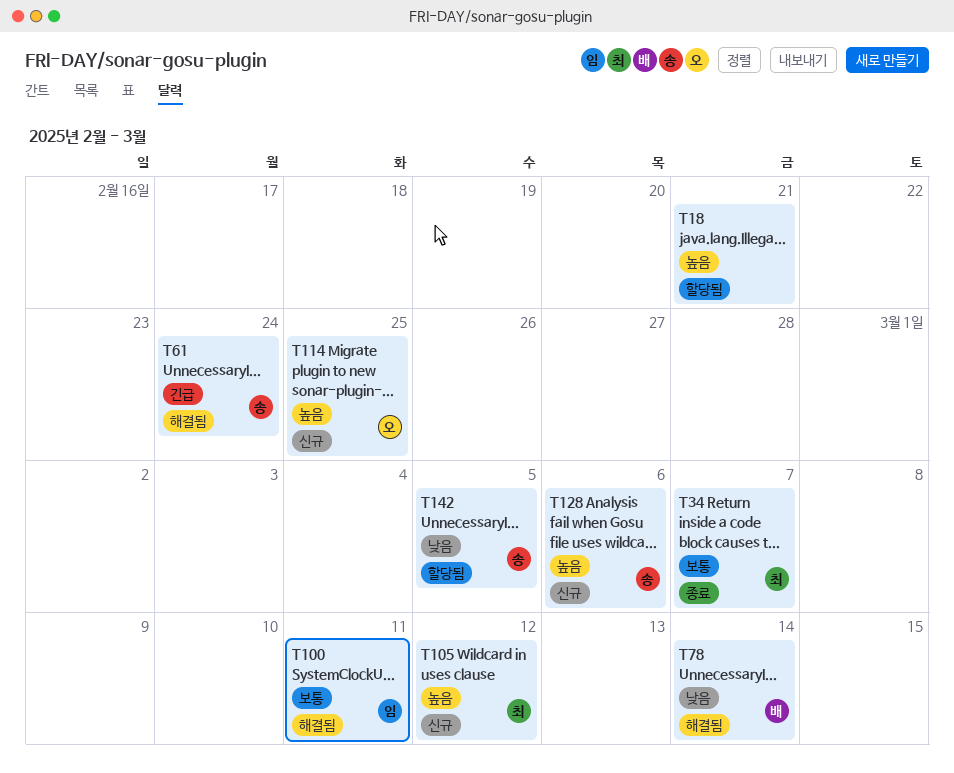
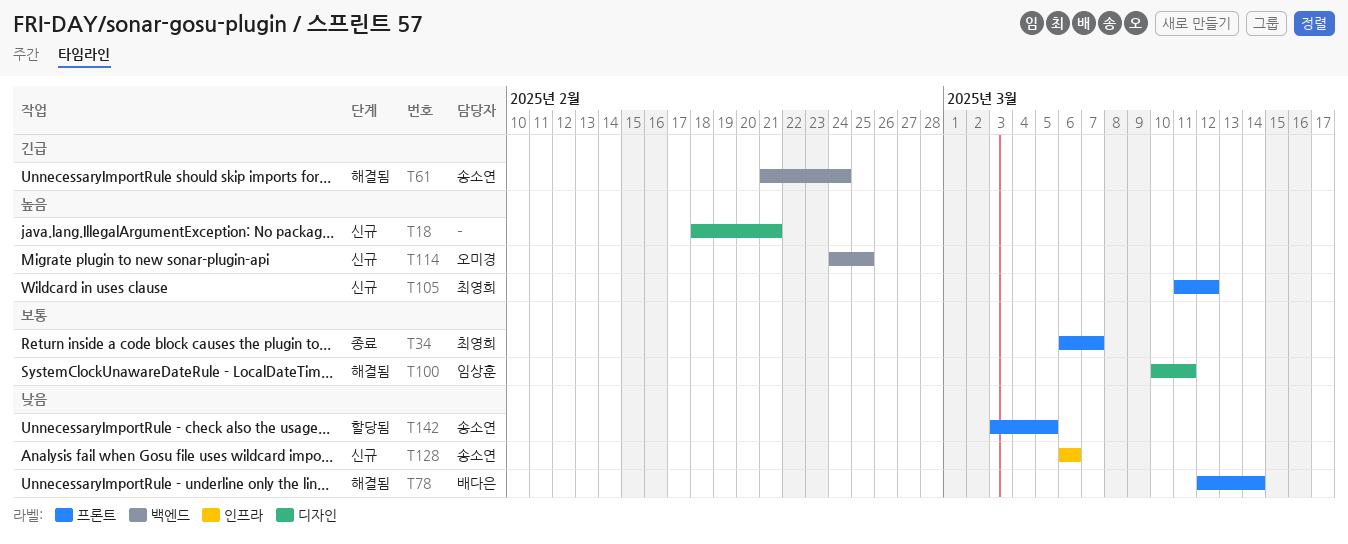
T18, status: 할당됨 -> 신규
T128, priority: 높음 -> 낮음

